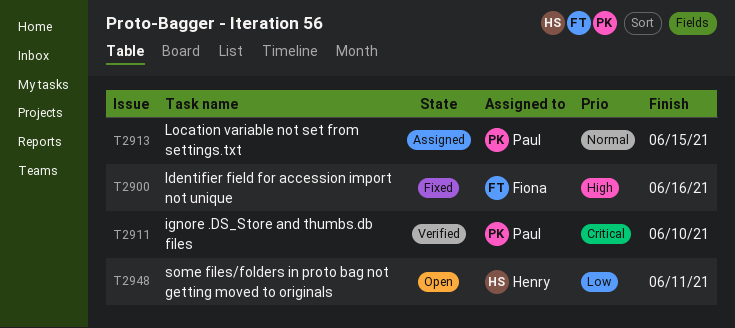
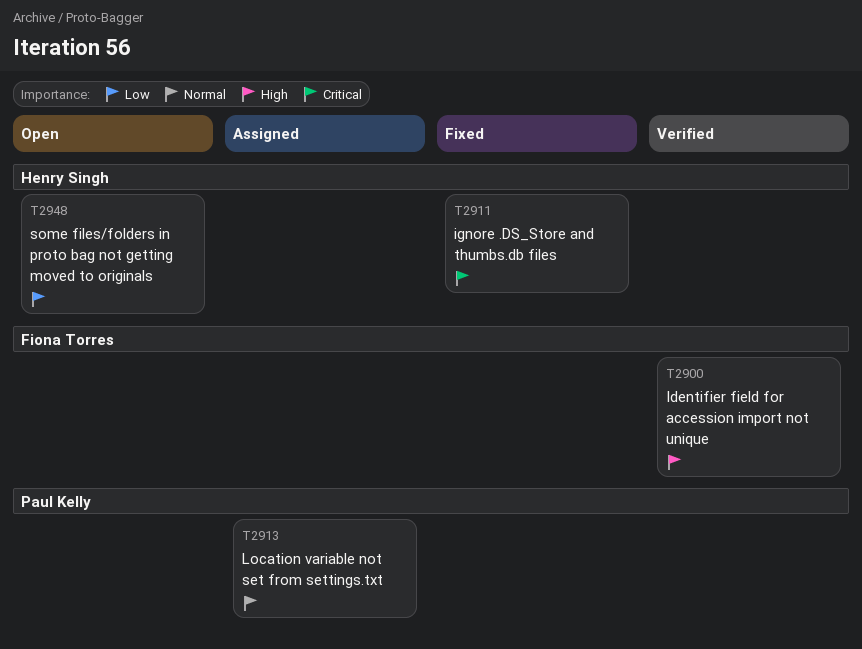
T2900, status: Fixed -> Verified
T2911, status: Verified -> Fixed
T2911, owner: Paul Kelly -> Henry Singh

